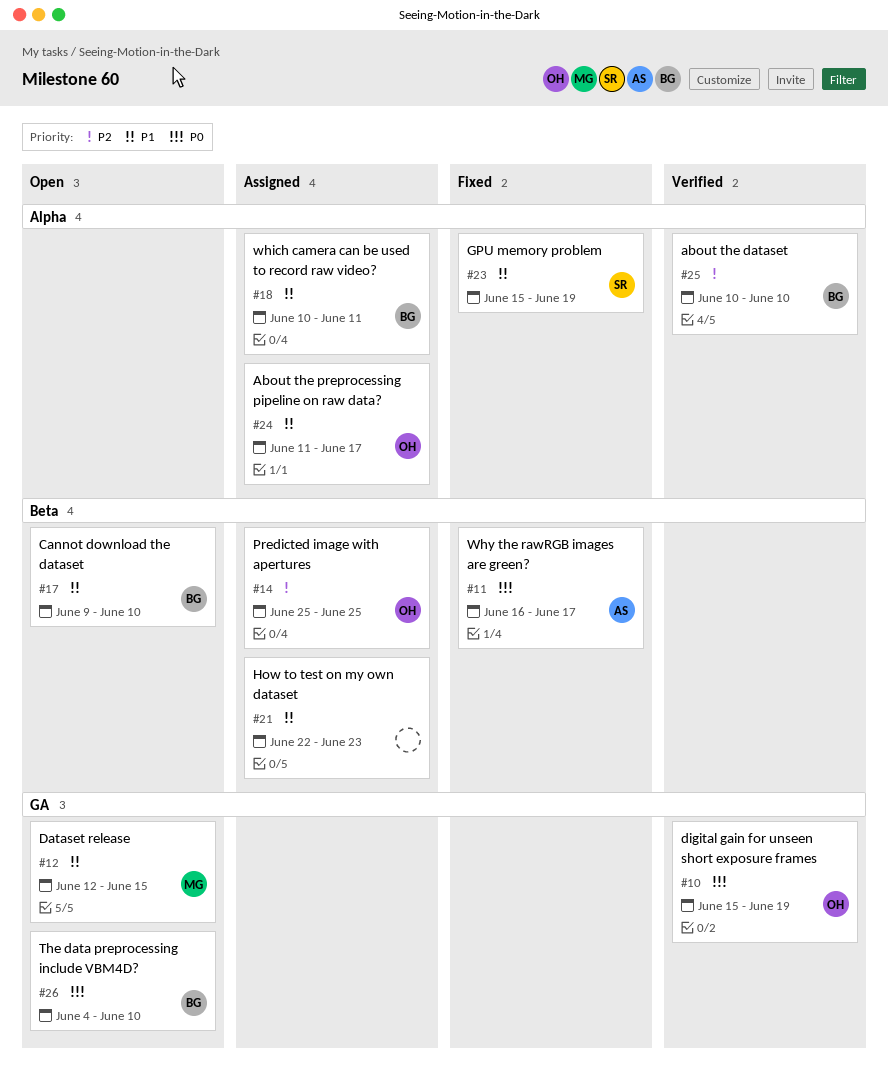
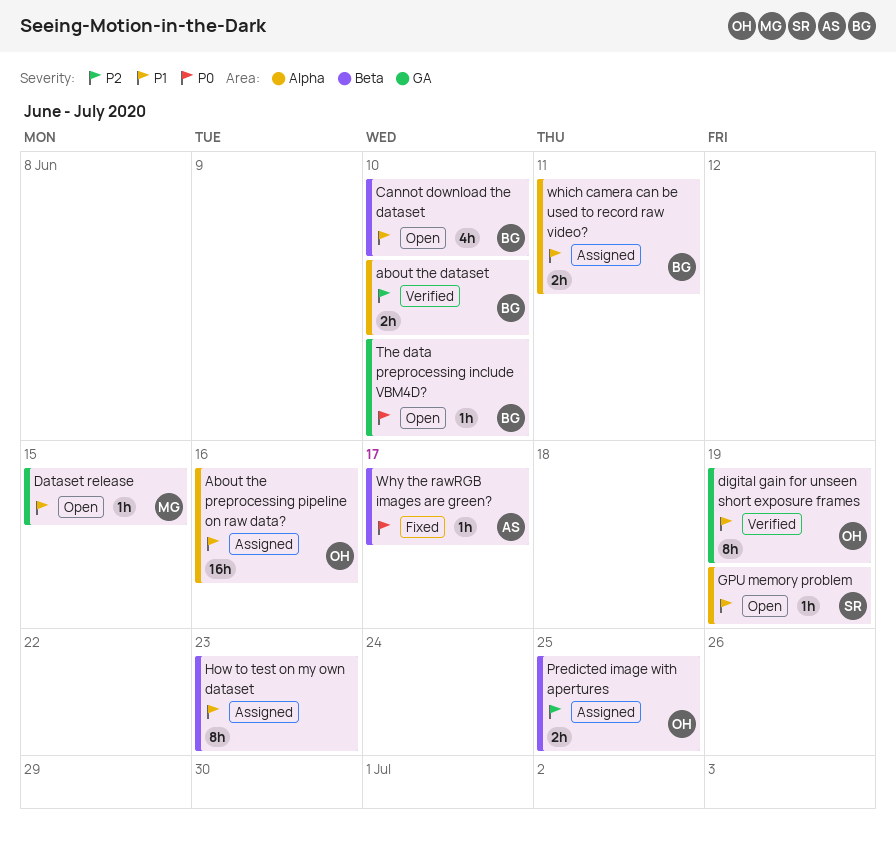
About the preprocessing pipeline on raw data?, due: Jun 17 -> Jun 16
digital gain for unseen short exposure frames, priority: P0 -> P1
GPU memory problem, status: Fixed -> Open

